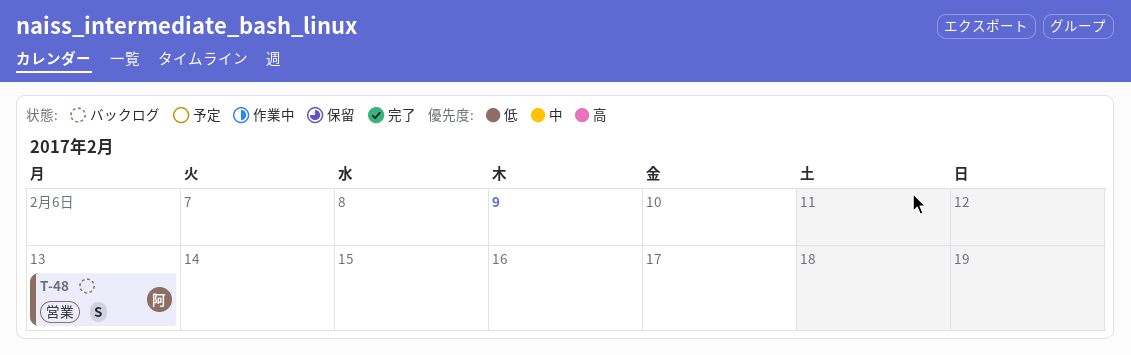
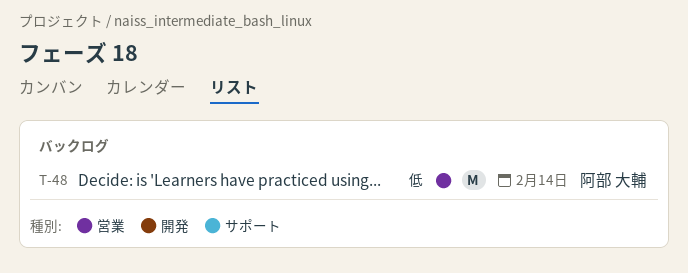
T-48, estimate: S -> M
T-48, due: Feb 13 -> Feb 14

